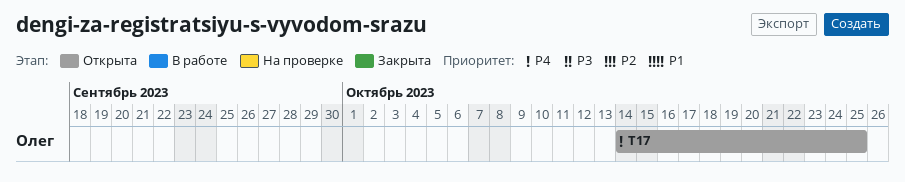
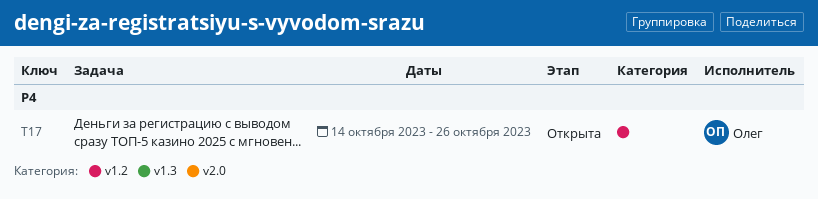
T17, due: Oct 25 -> Oct 26

